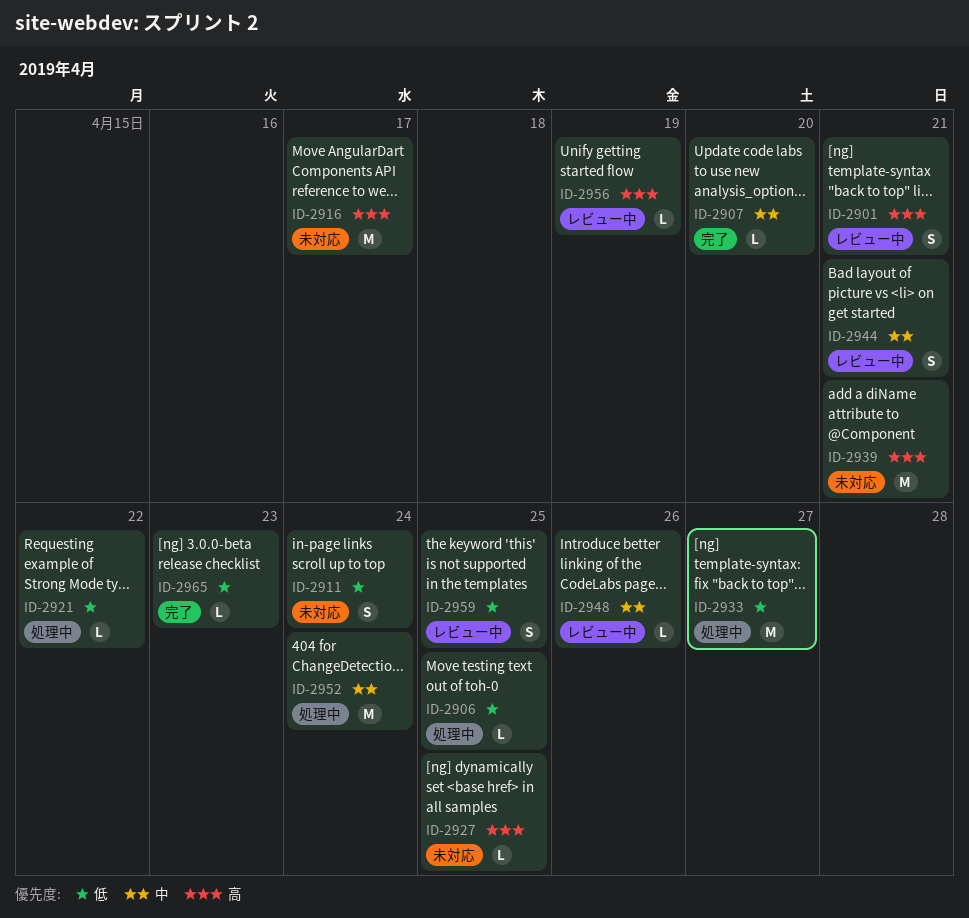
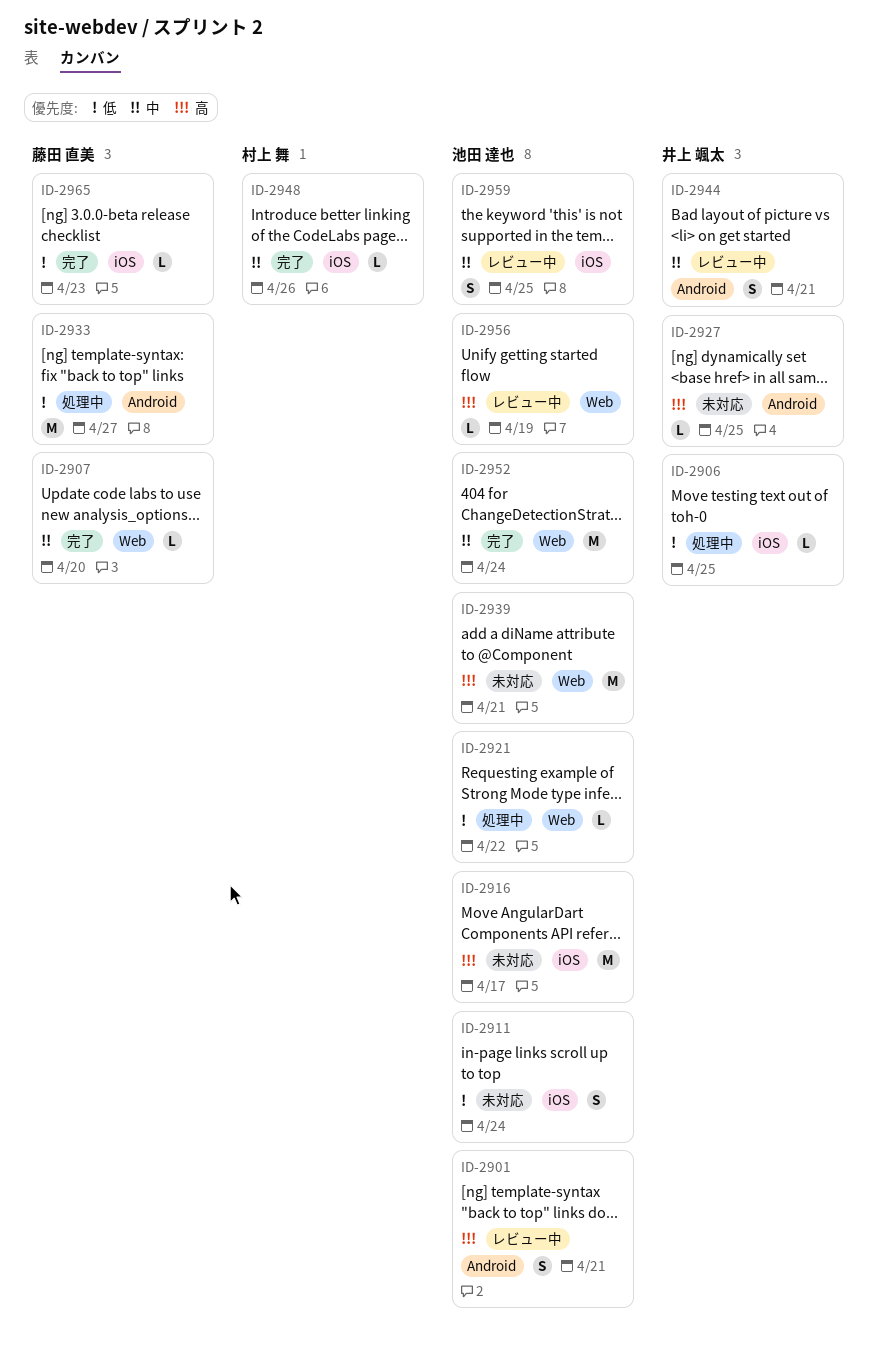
ID-2948, status: レビュー中 -> 完了
ID-2952, status: 処理中 -> 完了
ID-2959, priority: 低 -> 中

